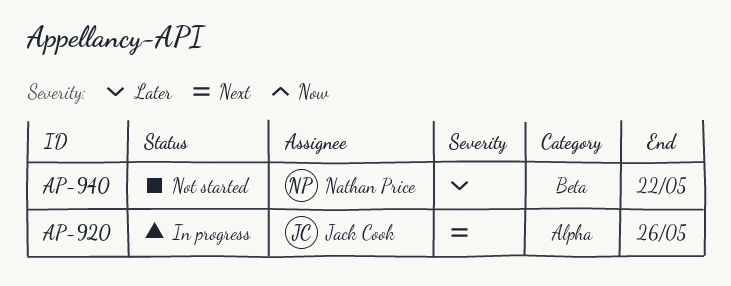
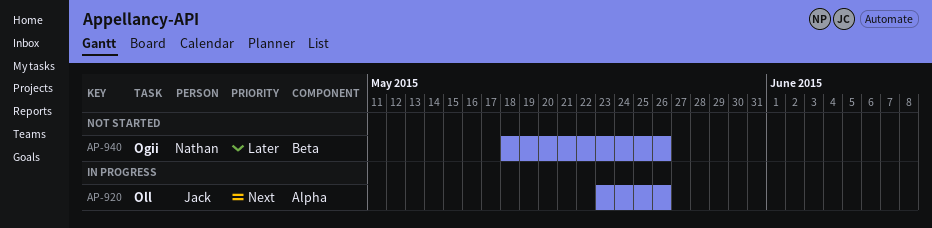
AP-940, due: May 22 -> May 26

